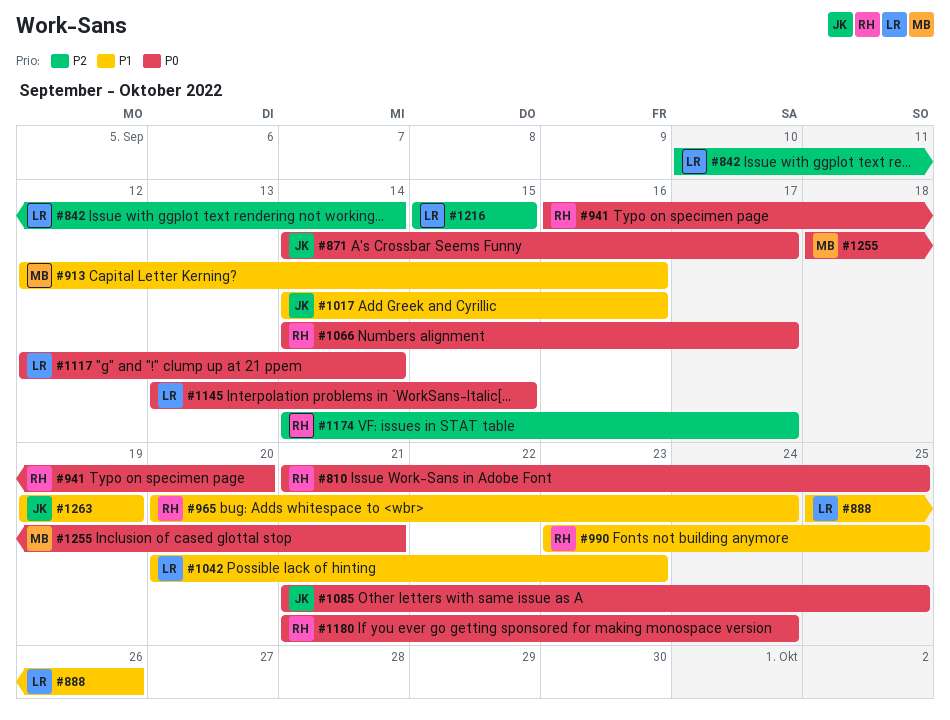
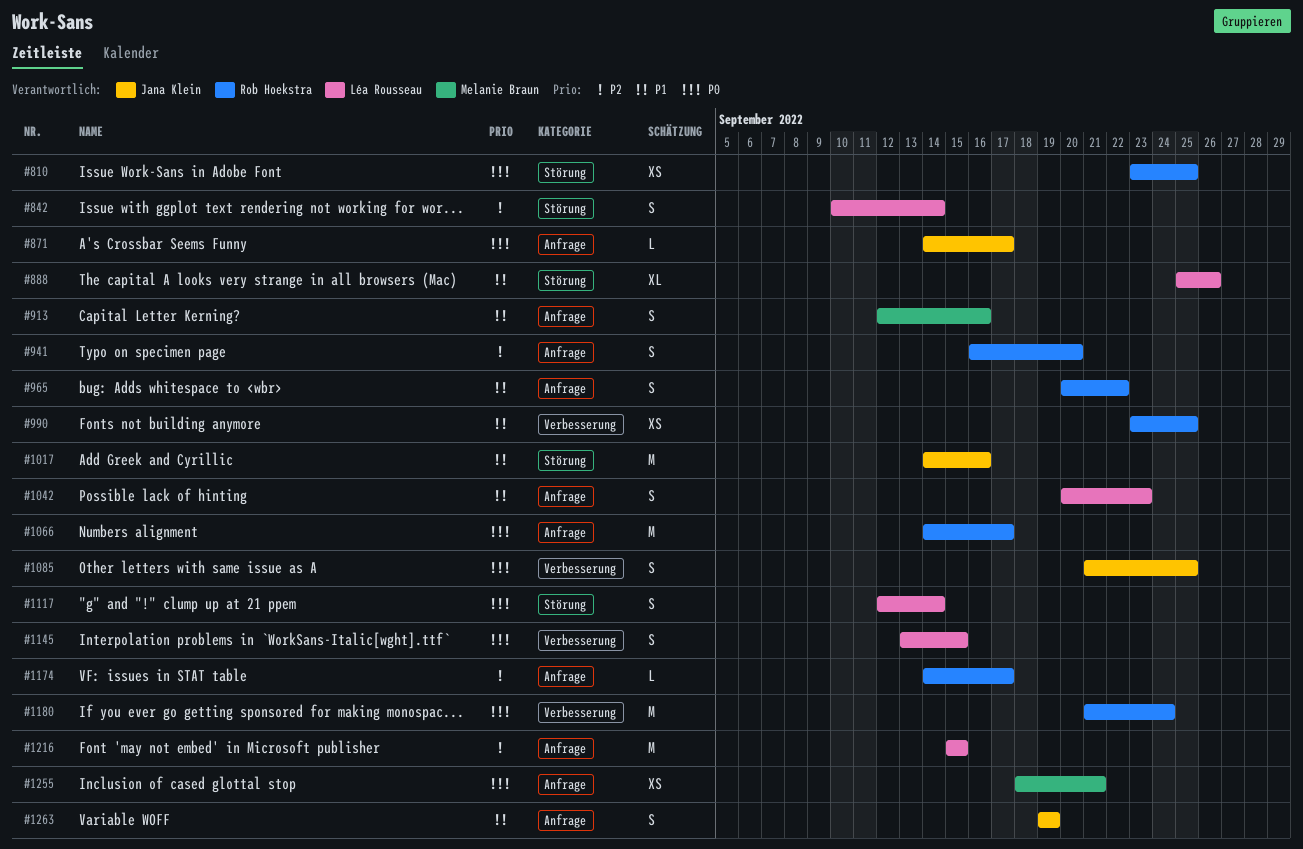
#810, start: Sep 21 -> Sep 23
#941, priority: P0 -> P2
#965, due: Sep 24 -> Sep 22

